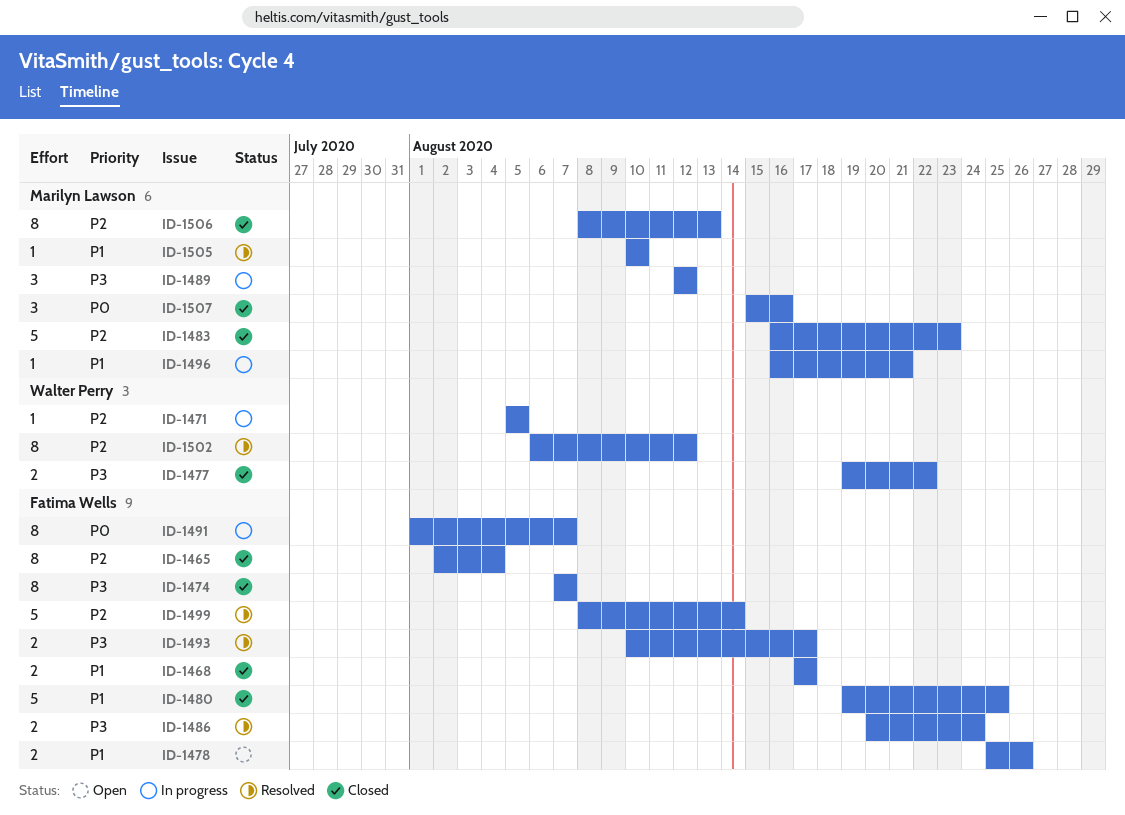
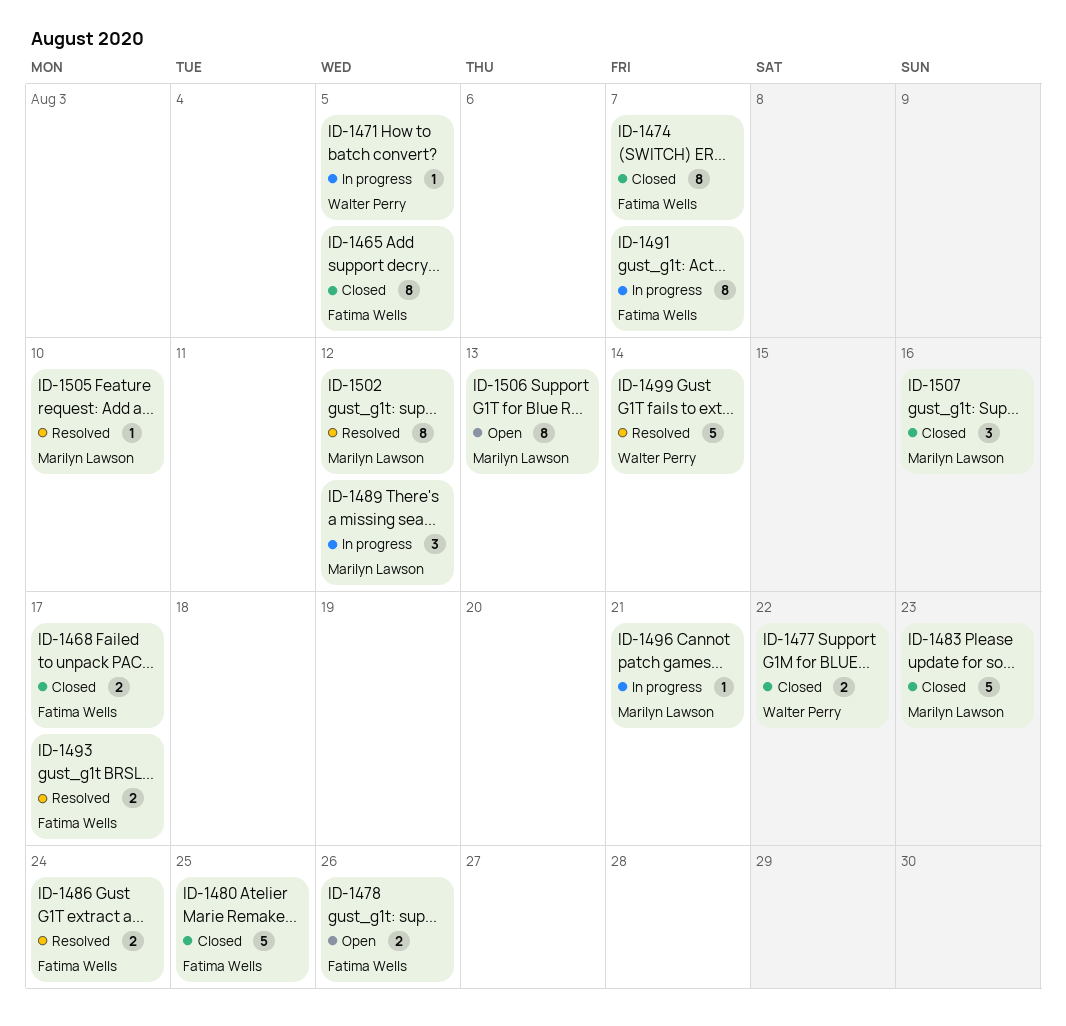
ID-1465, due: Aug 4 -> Aug 5
ID-1499, owner: Fatima Wells -> Walter Perry
ID-1502, owner: Walter Perry -> Marilyn Lawson
ID-1506, status: Closed -> Open

